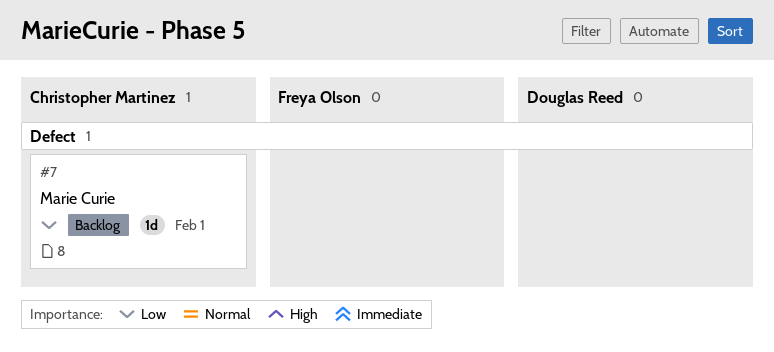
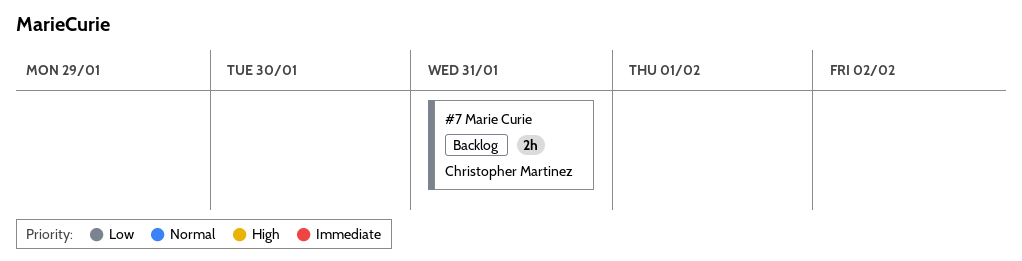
#7, estimate: 1d -> 2h
#7, due: Feb 1 -> Jan 31

